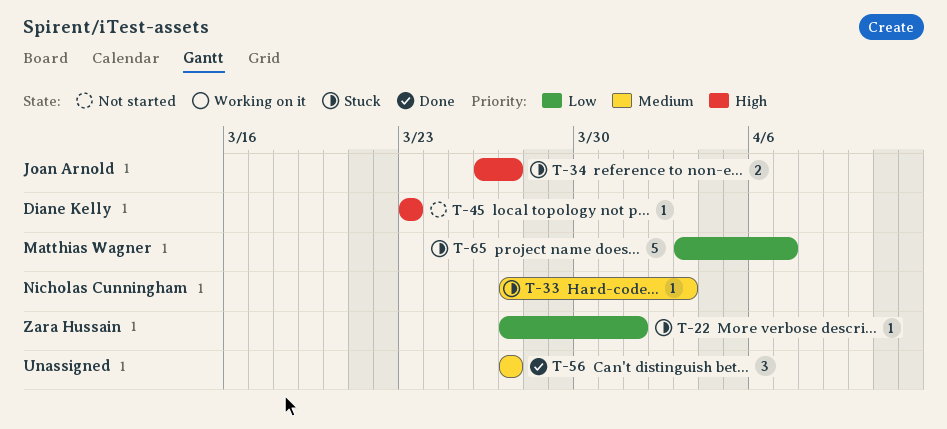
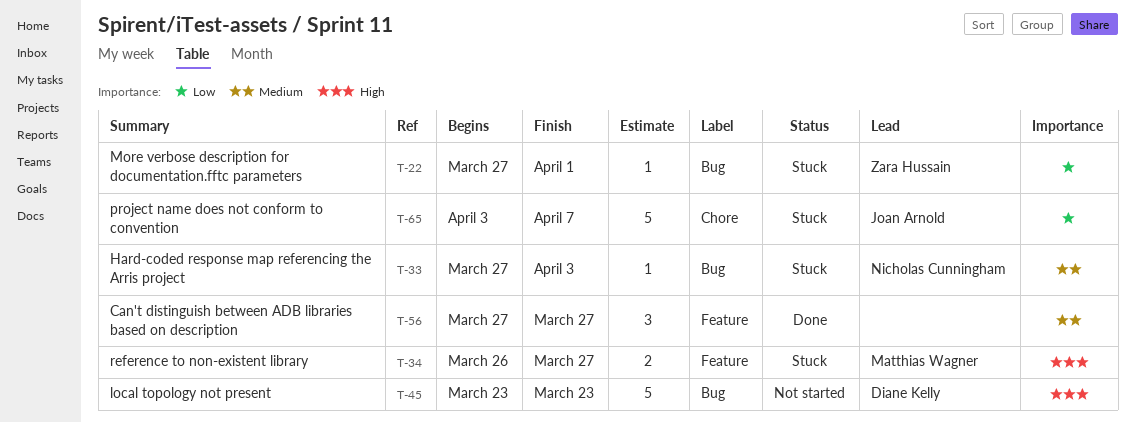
T-34, owner: Joan Arnold -> Matthias Wagner
T-45, estimate: 1 -> 5
T-65, owner: Matthias Wagner -> Joan Arnold

